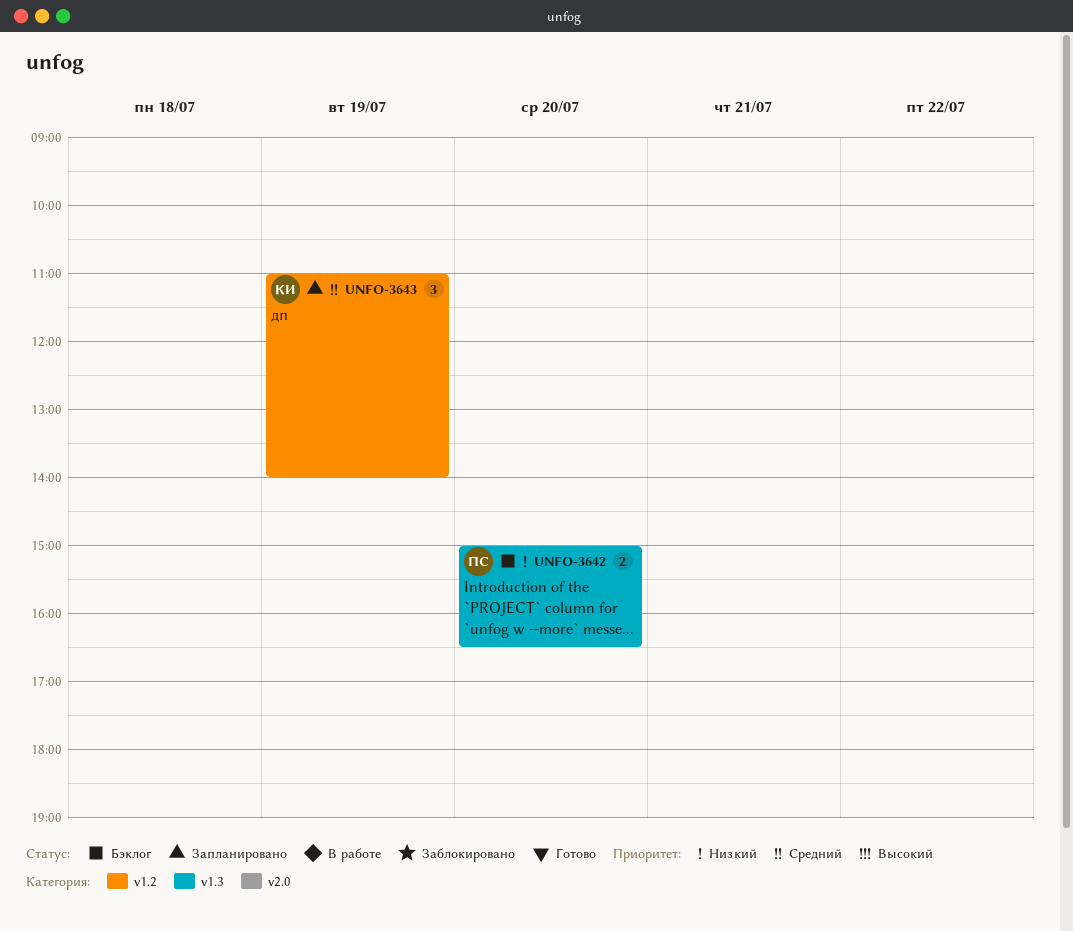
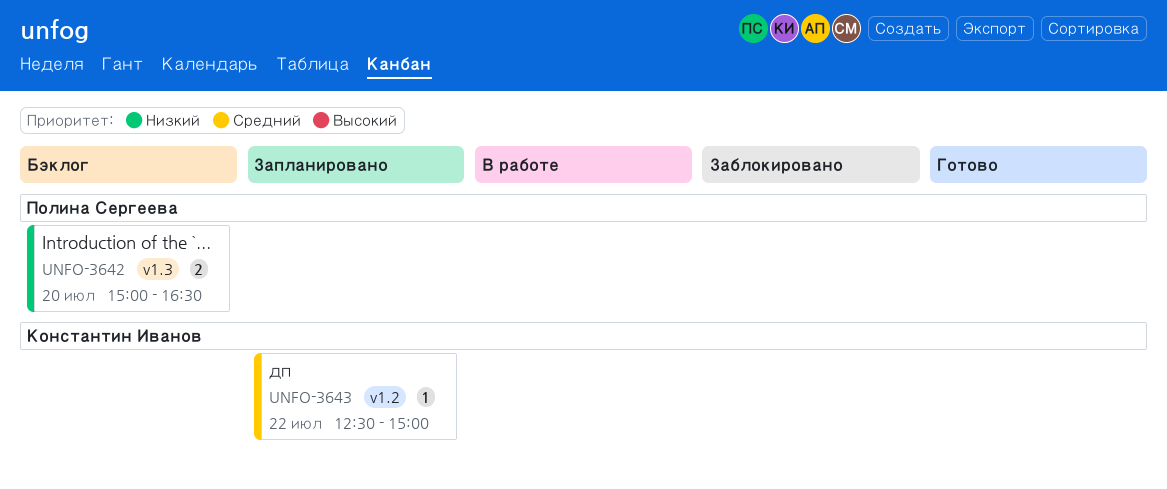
UNFO-3643, estimate: 3 -> 1
UNFO-3643, day: Jul 19 -> Jul 22
UNFO-3643, begins: 11:00 -> 12:30
UNFO-3643, ends: 14:00 -> 15:00

